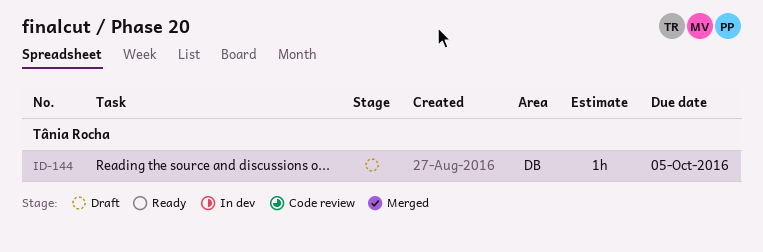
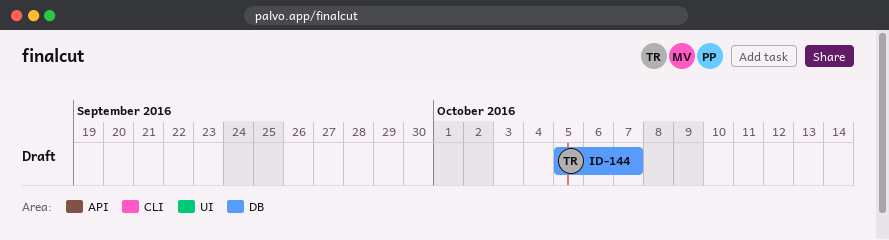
ID-144, due: Oct 5 -> Oct 7

